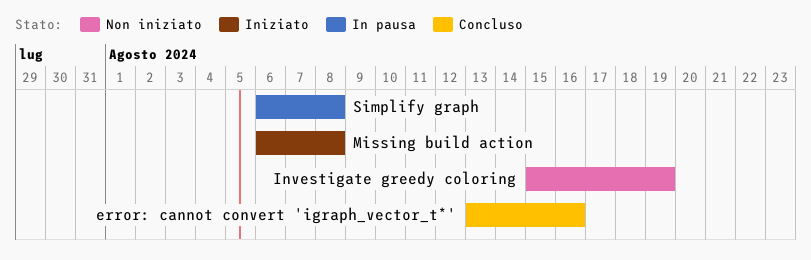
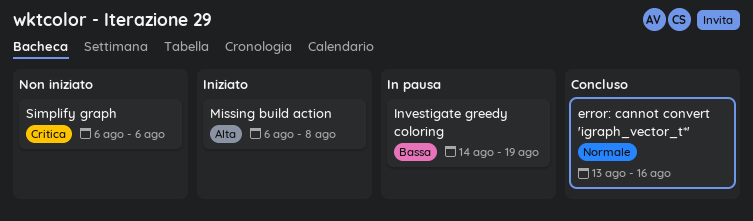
Investigate greedy coloring, status: Non iniziato -> In pausa
Investigate greedy coloring, start: Aug 15 -> Aug 14
Simplify graph, status: In pausa -> Non iniziato
Simplify graph, due: Aug 8 -> Aug 6

